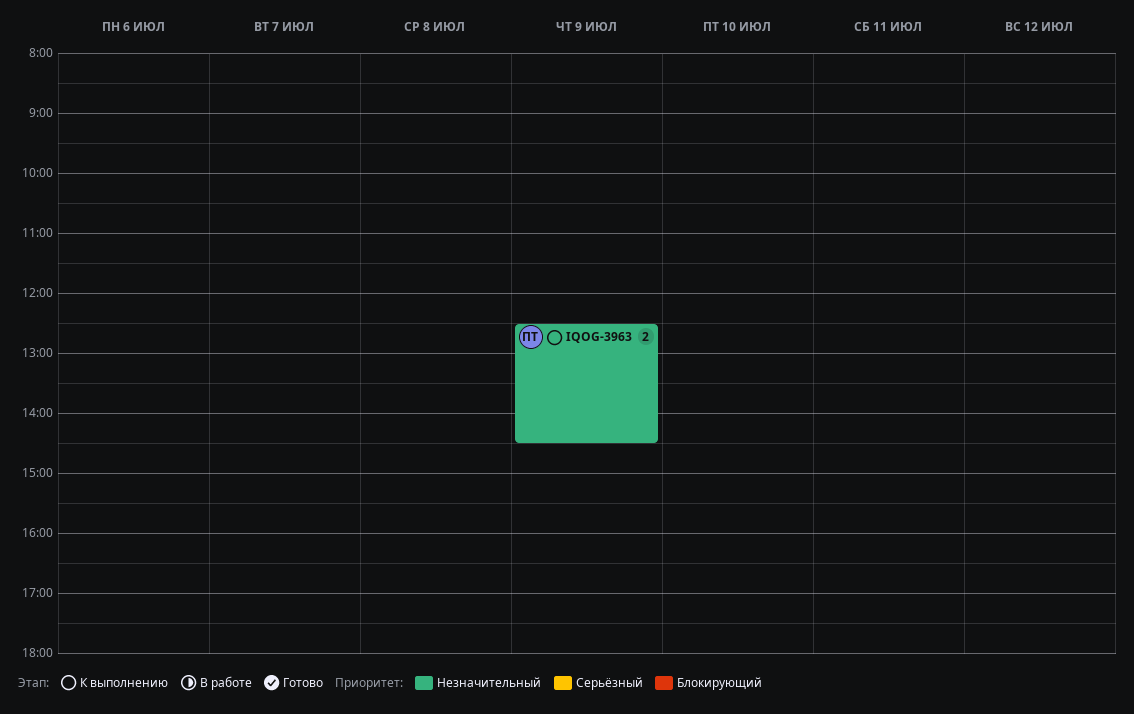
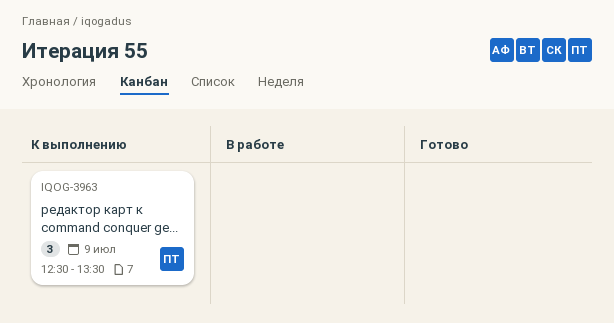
IQOG-3963, estimate: 2 -> 3
IQOG-3963, ends: 14:30 -> 13:30

